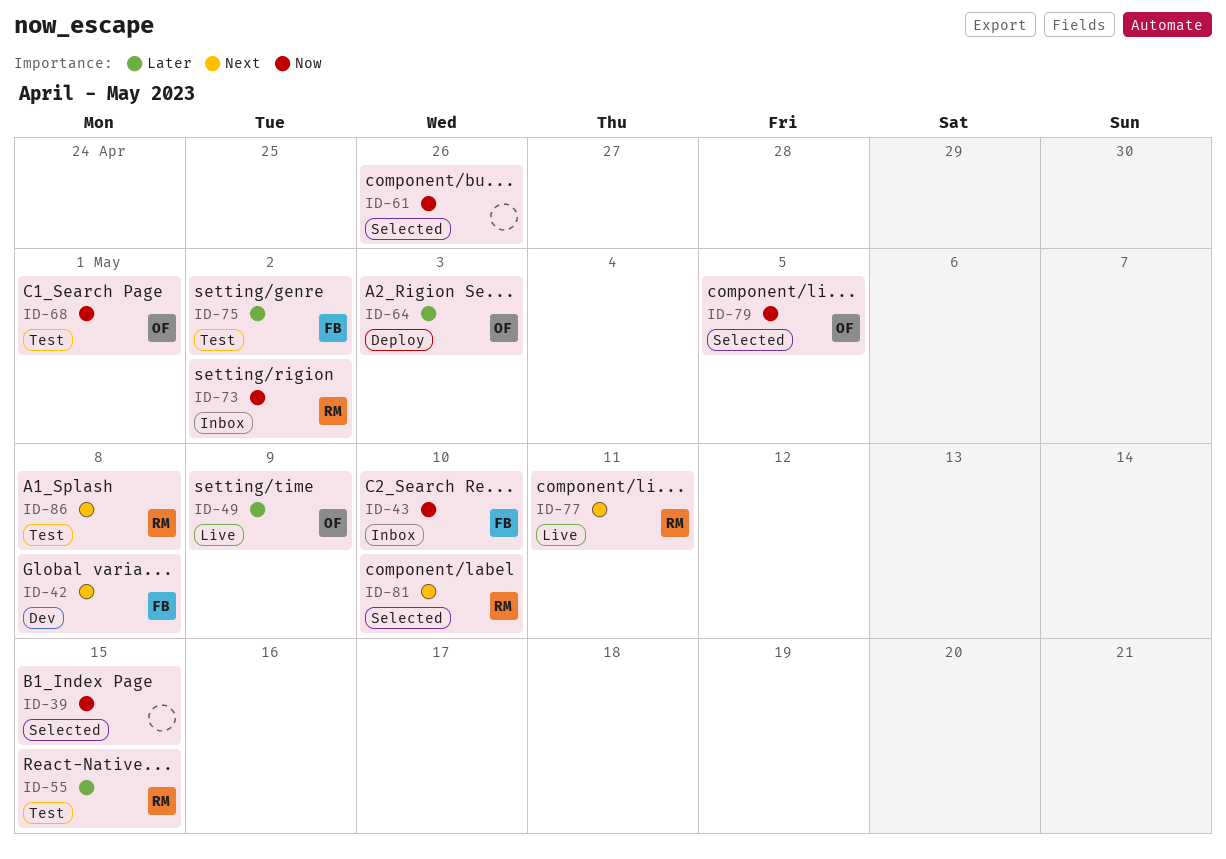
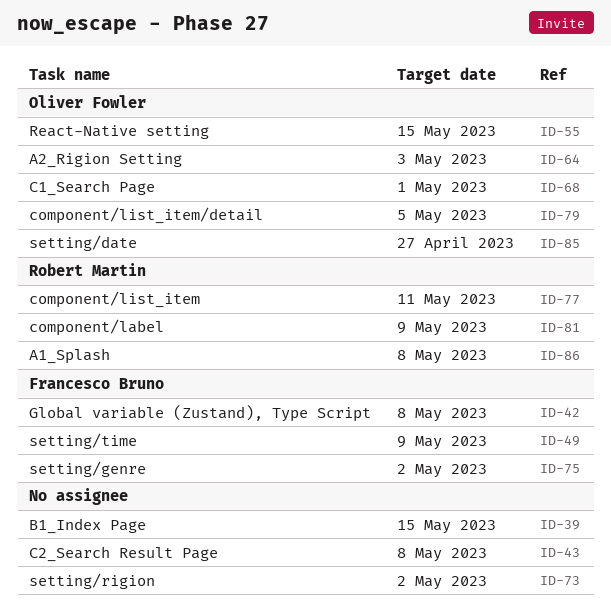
ID-43, owner: Francesco Bruno -> none
ID-43, due: May 10 -> May 8
ID-49, owner: Oliver Fowler -> Francesco Bruno
ID-55, owner: Robert Martin -> Oliver Fowler
ID-61: present -> none
ID-73, owner: Robert Martin -> none
ID-81, due: May 10 -> May 9
ID-85: none -> present

